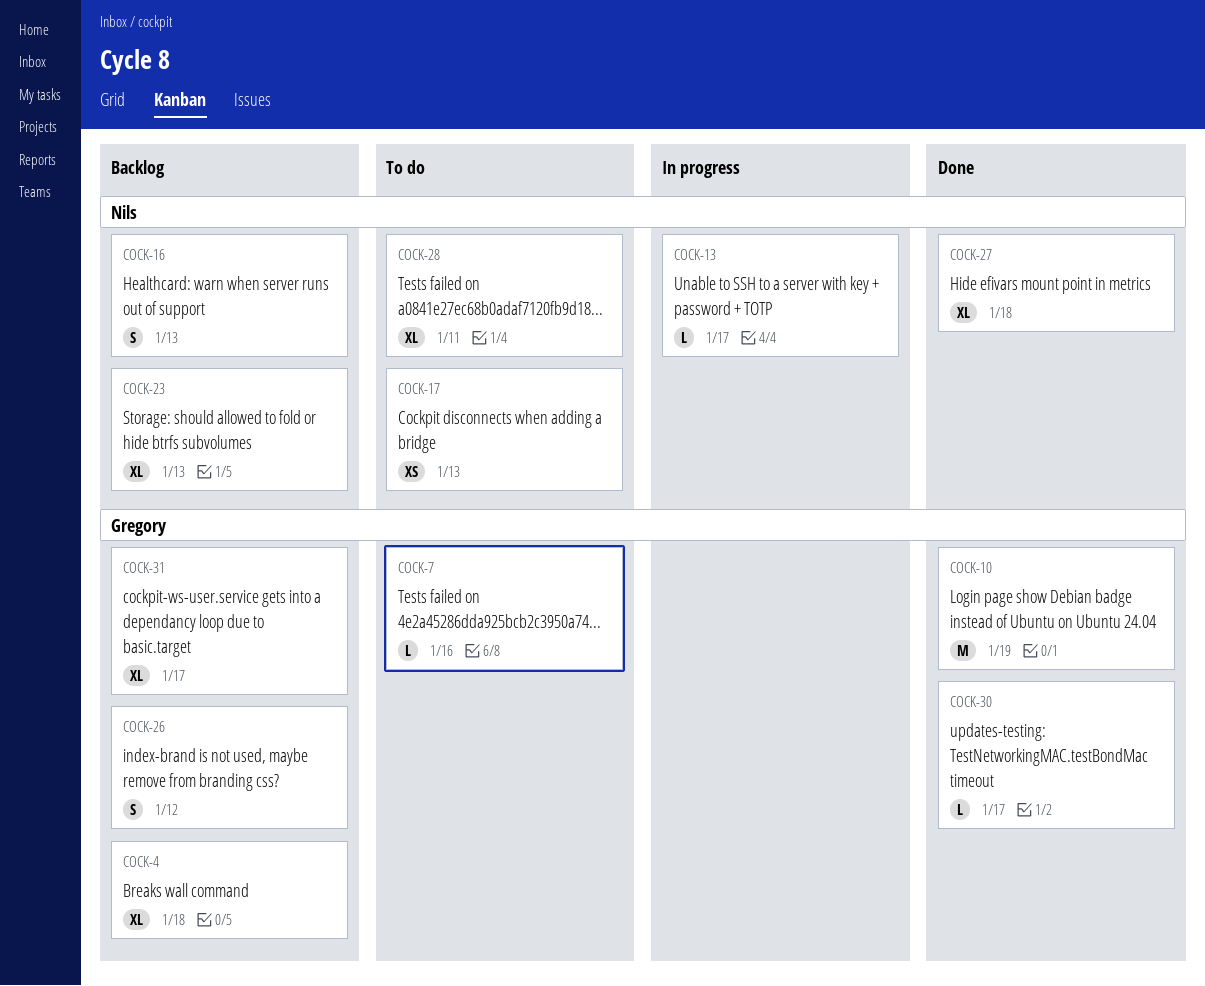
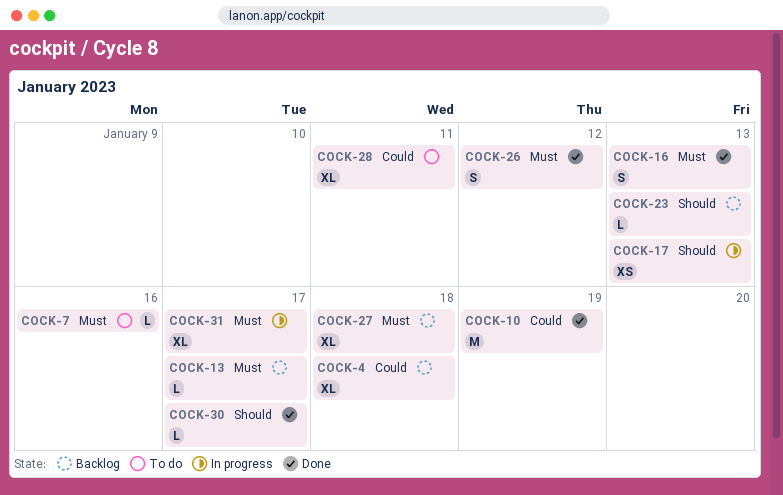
COCK-13, status: In progress -> Backlog
COCK-16, status: Backlog -> Done
COCK-17, status: To do -> In progress
COCK-23, estimate: XL -> L
COCK-26, status: Backlog -> Done
COCK-27, status: Done -> Backlog
COCK-31, status: Backlog -> In progress

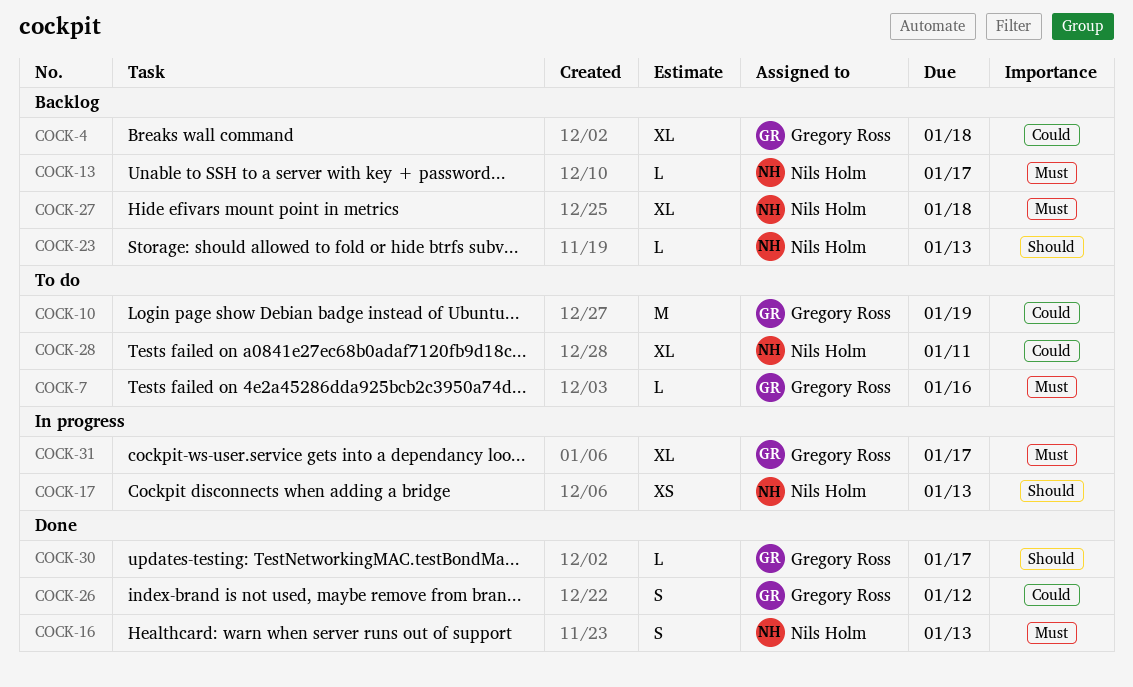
COCK-10, status: Done -> To do
COCK-26, priority: Must -> Could

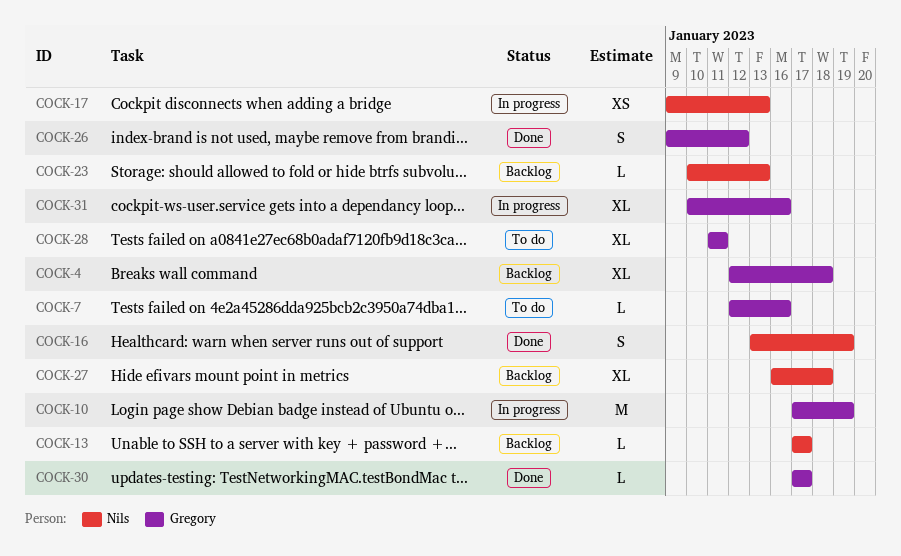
COCK-10, status: To do -> In progress
COCK-16, due: Jan 13 -> Jan 19
COCK-28, owner: Nils Holm -> Gregory Ross
COCK-31, due: Jan 17 -> Jan 16

